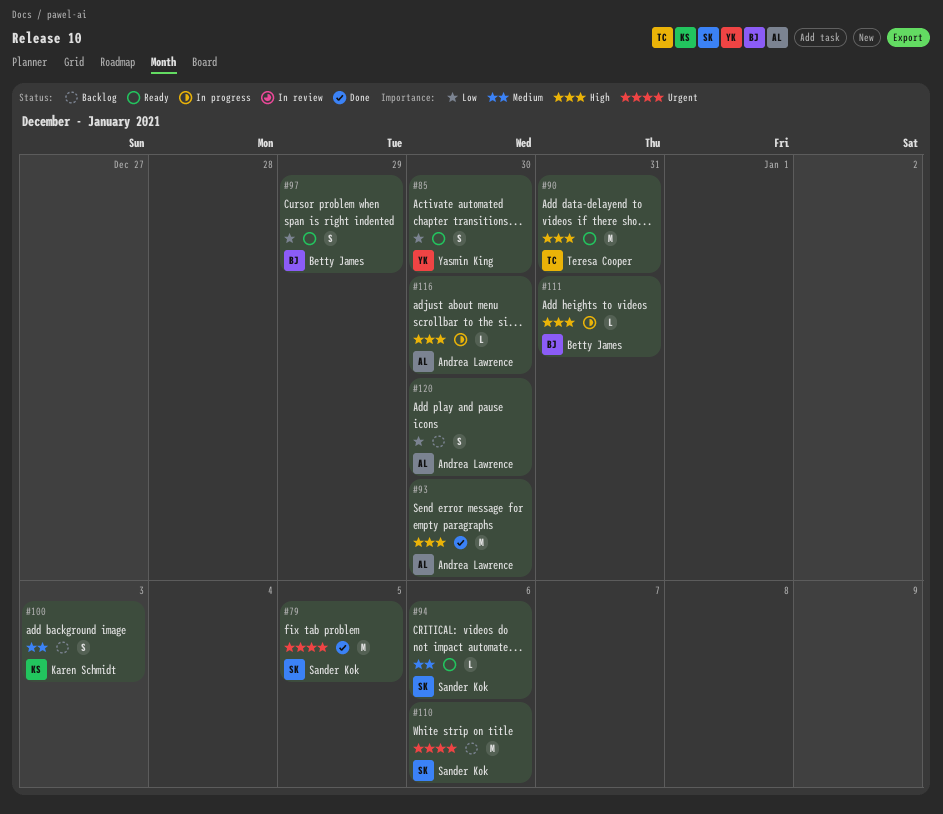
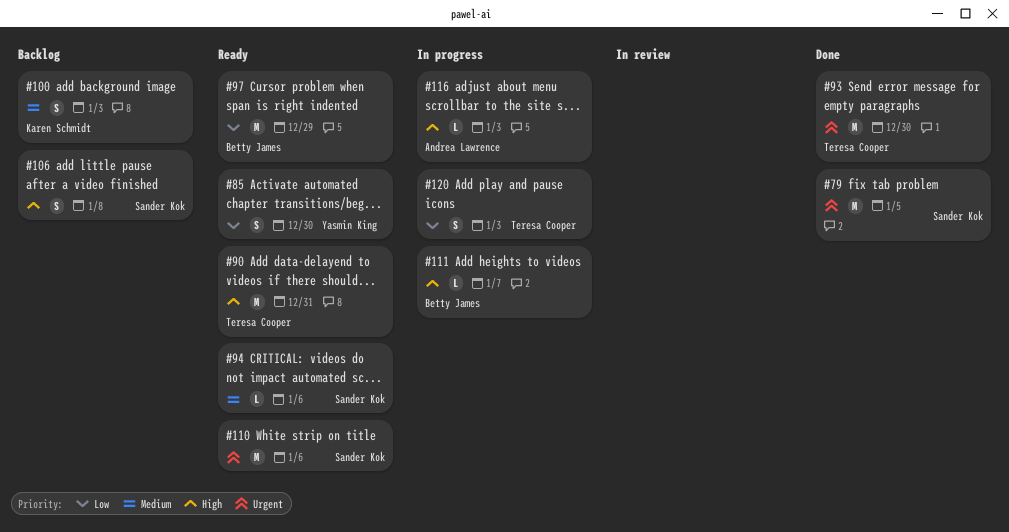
#93, owner: Andrea Lawrence -> Teresa Cooper
#93, priority: High -> Urgent
#97, estimate: S -> M
#106: none -> present
#110, status: Backlog -> Ready
#111, due: Dec 31 -> Jan 7
#116, due: Dec 30 -> Jan 3
#120, status: Backlog -> In progress
#120, owner: Andrea Lawrence -> Teresa Cooper
#120, due: Dec 30 -> Jan 3

